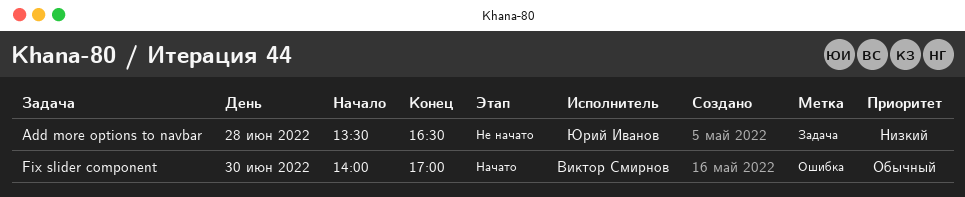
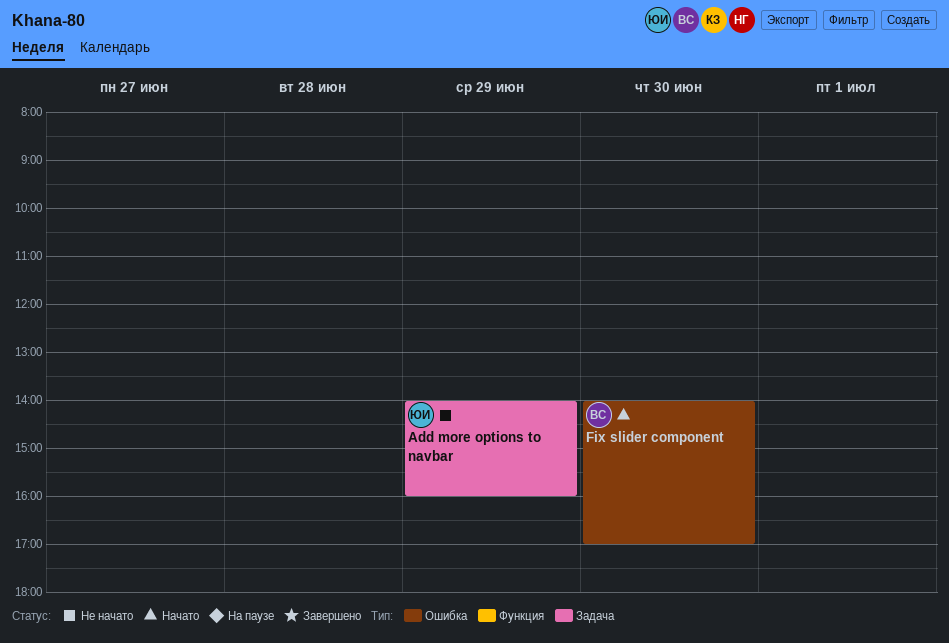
Add more options to navbar, day: Jun 28 -> Jun 29
Add more options to navbar, begins: 13:30 -> 14:00
Add more options to navbar, ends: 16:30 -> 16:00

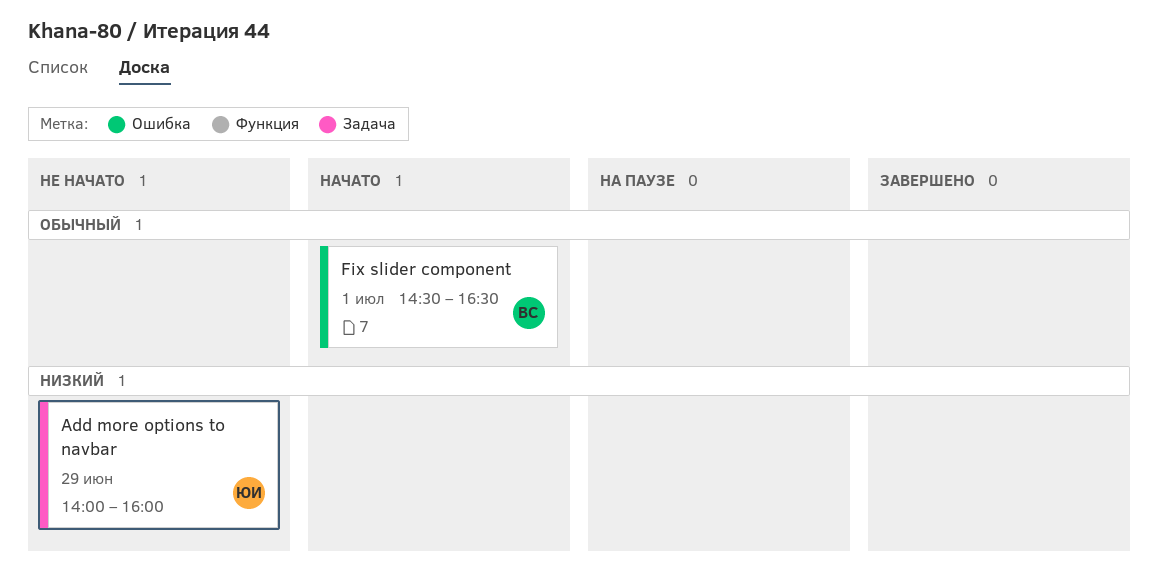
Fix slider component, day: Jun 30 -> Jul 1
Fix slider component, begins: 14:00 -> 14:30
Fix slider component, ends: 17:00 -> 16:30

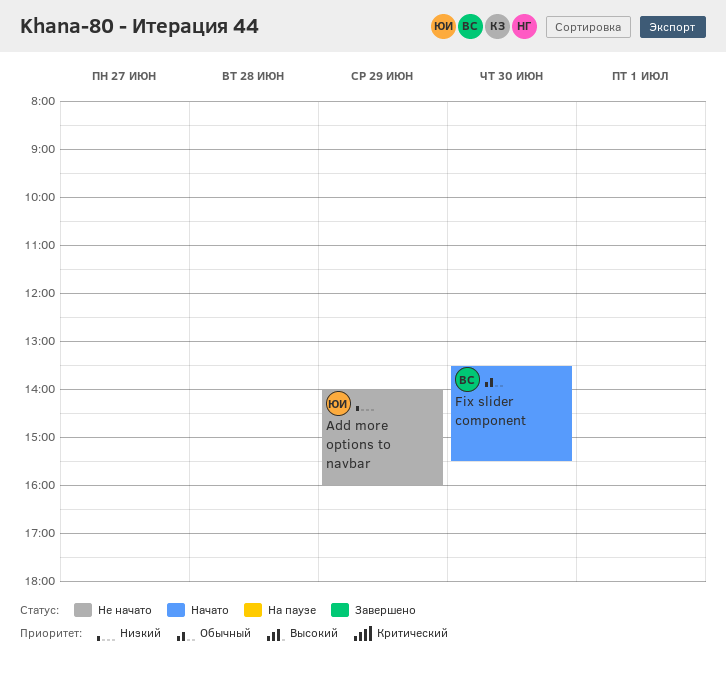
Fix slider component, day: Jul 1 -> Jun 30
Fix slider component, begins: 14:30 -> 13:30
Fix slider component, ends: 16:30 -> 15:30

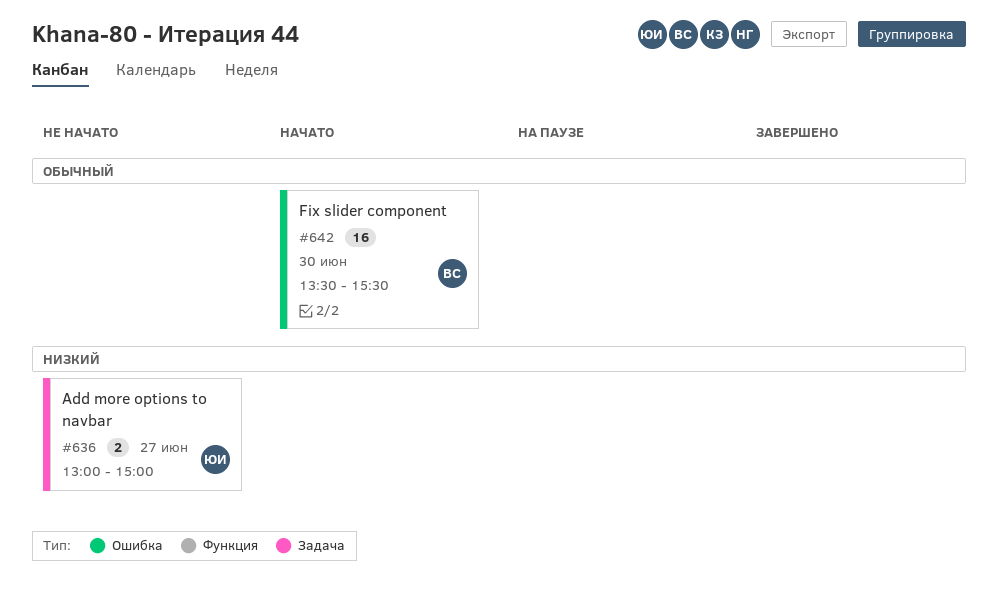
Add more options to navbar, day: Jun 29 -> Jun 27
Add more options to navbar, begins: 14:00 -> 13:00
Add more options to navbar, ends: 16:00 -> 15:00

